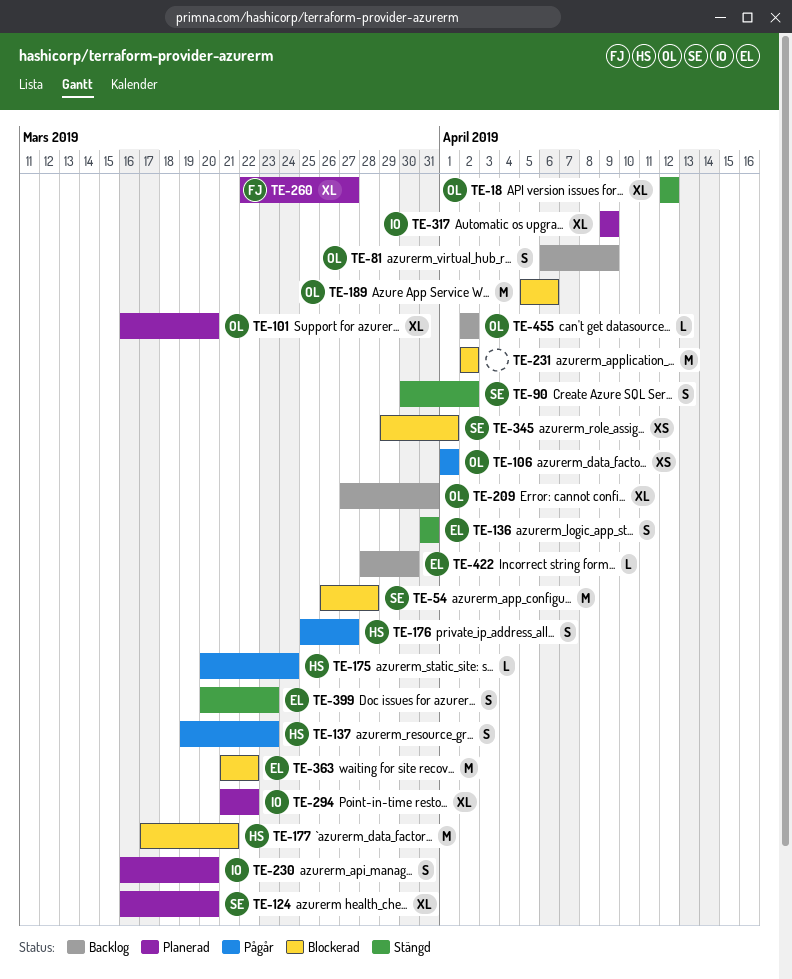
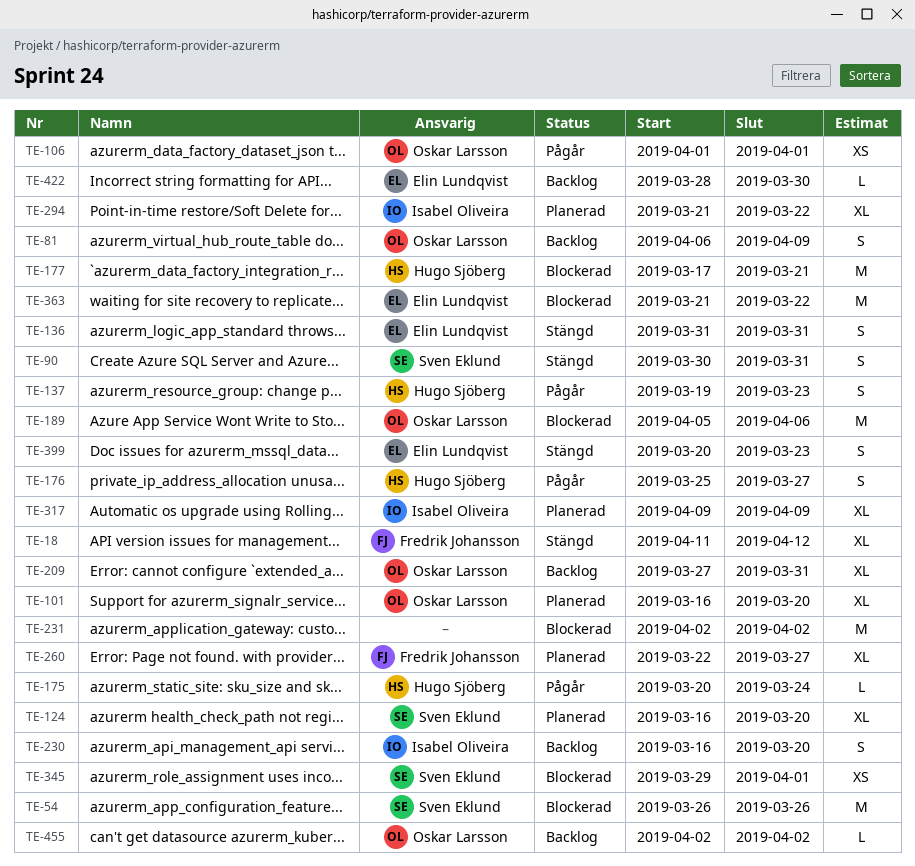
TE-18, owner: Oskar Larsson -> Fredrik Johansson
TE-18, start: Apr 12 -> Apr 11
TE-54, due: Mar 28 -> Mar 26
TE-90, due: Apr 2 -> Mar 31
TE-230, status: Planerad -> Backlog

